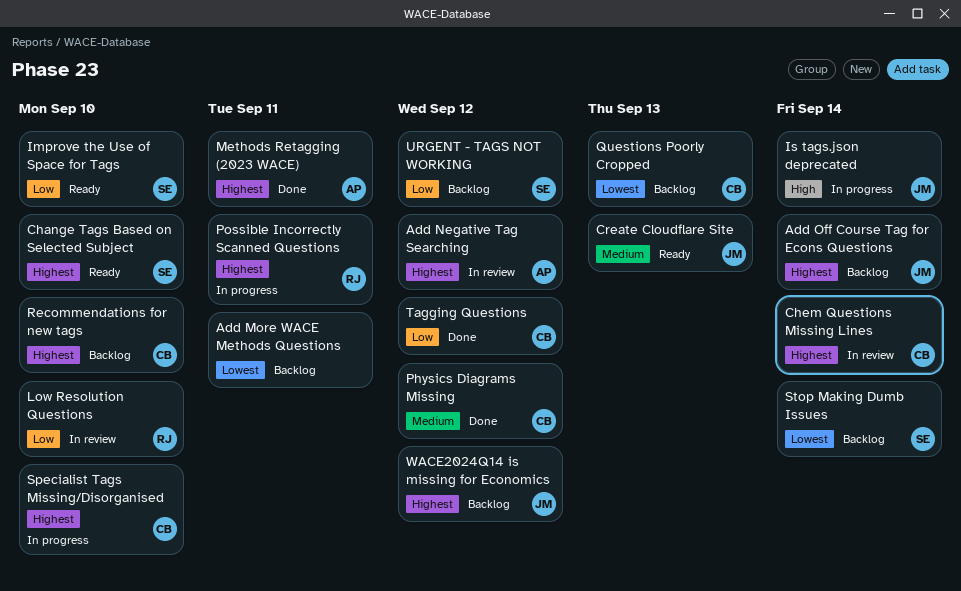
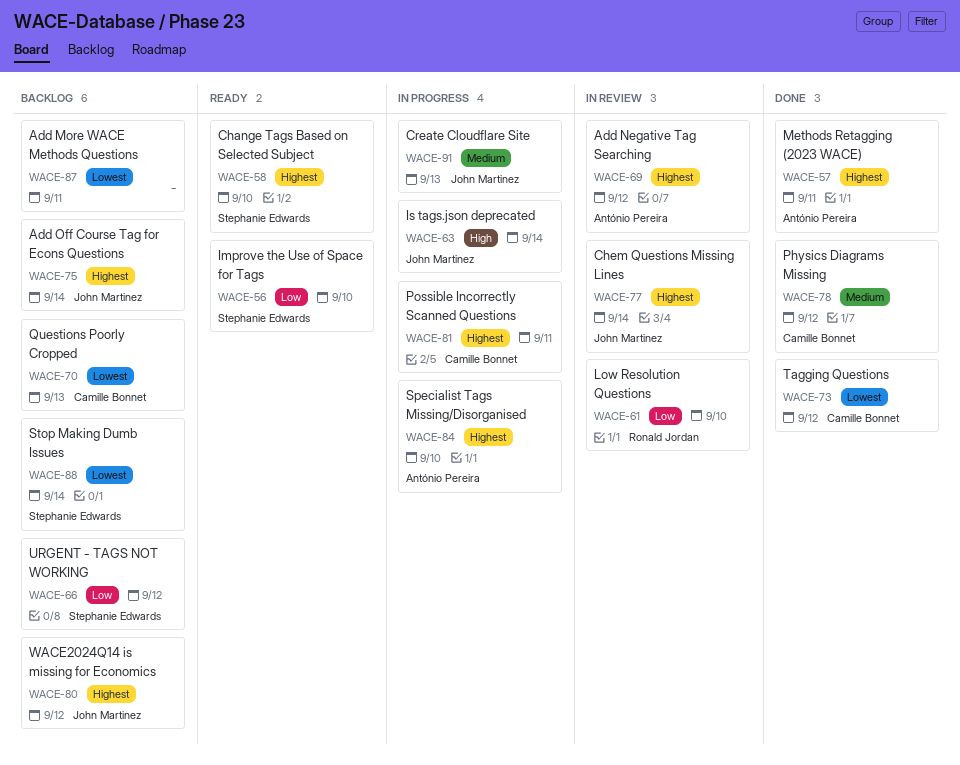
Chem Questions Missing Lines, owner: Camille Bonnet -> John Martinez
Create Cloudflare Site, status: Ready -> In progress
Possible Incorrectly Scanned Questions, owner: Ronald Jordan -> Camille Bonnet
Recommendations for new tags: present -> none
Specialist Tags Missing/Disorganised, owner: Camille Bonnet -> António Pereira
Tagging Questions, priority: Low -> Lowest

